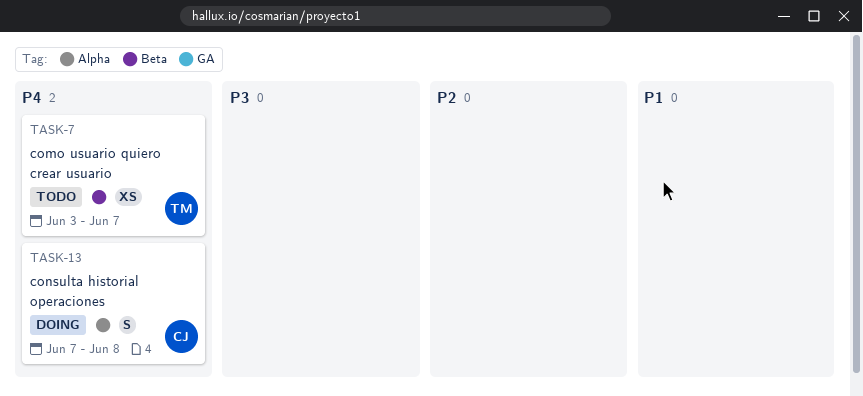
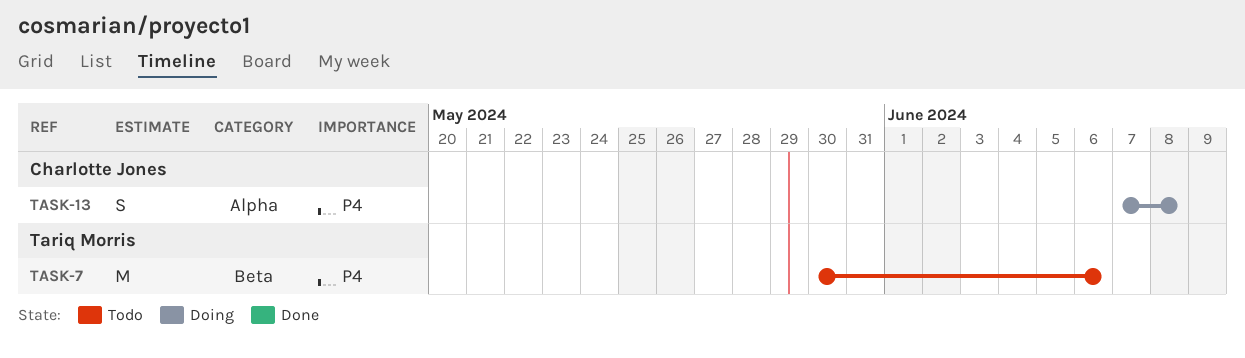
TASK-7, estimate: XS -> M
TASK-7, start: Jun 3 -> May 30
TASK-7, due: Jun 7 -> Jun 6

